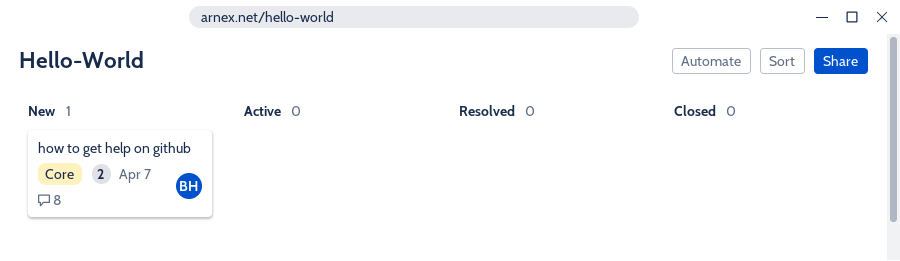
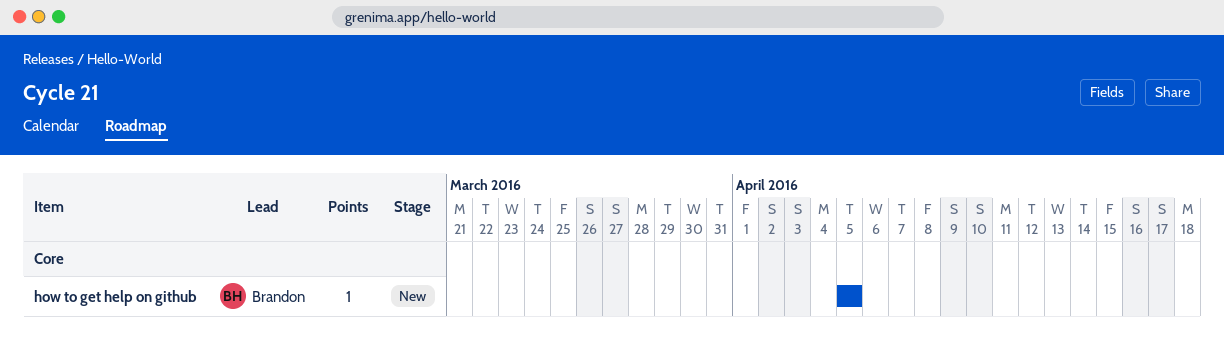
how to get help on github, estimate: 2 -> 1
how to get help on github, due: Apr 7 -> Apr 5

